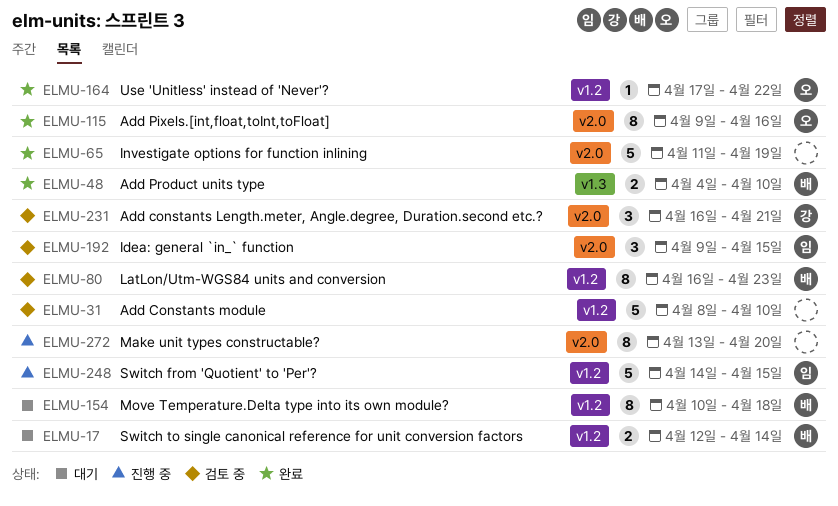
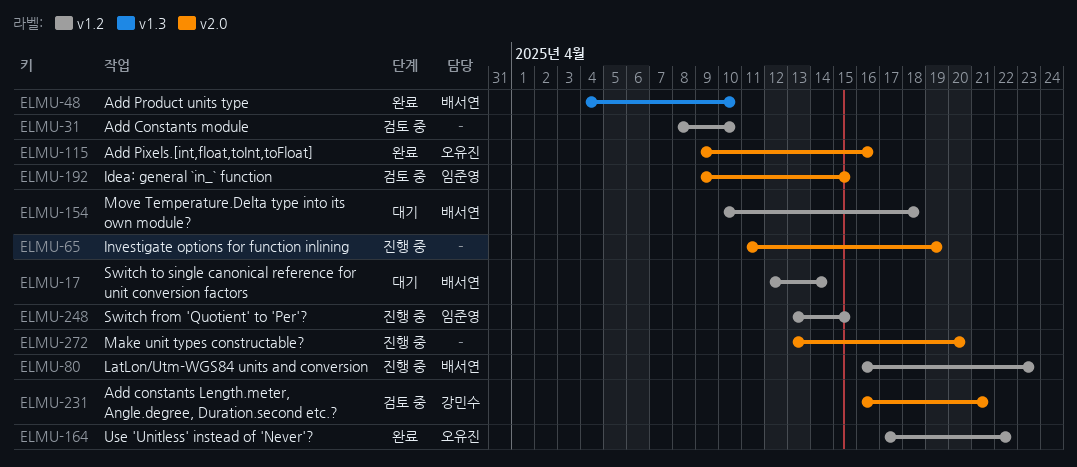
ELMU-65, status: 완료 -> 진행 중
ELMU-80, status: 검토 중 -> 진행 중
ELMU-248, start: Apr 14 -> Apr 13

